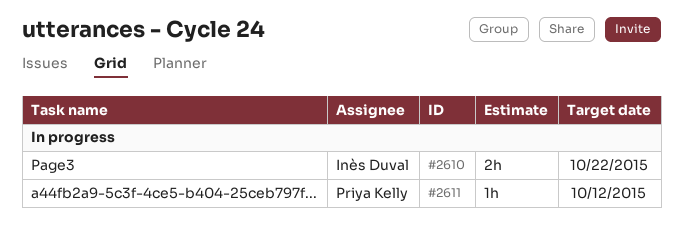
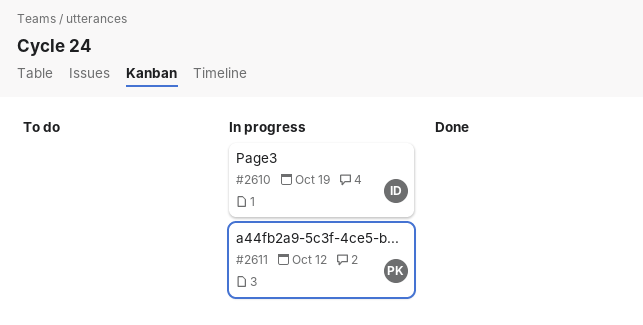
#2610, due: Oct 22 -> Oct 19

